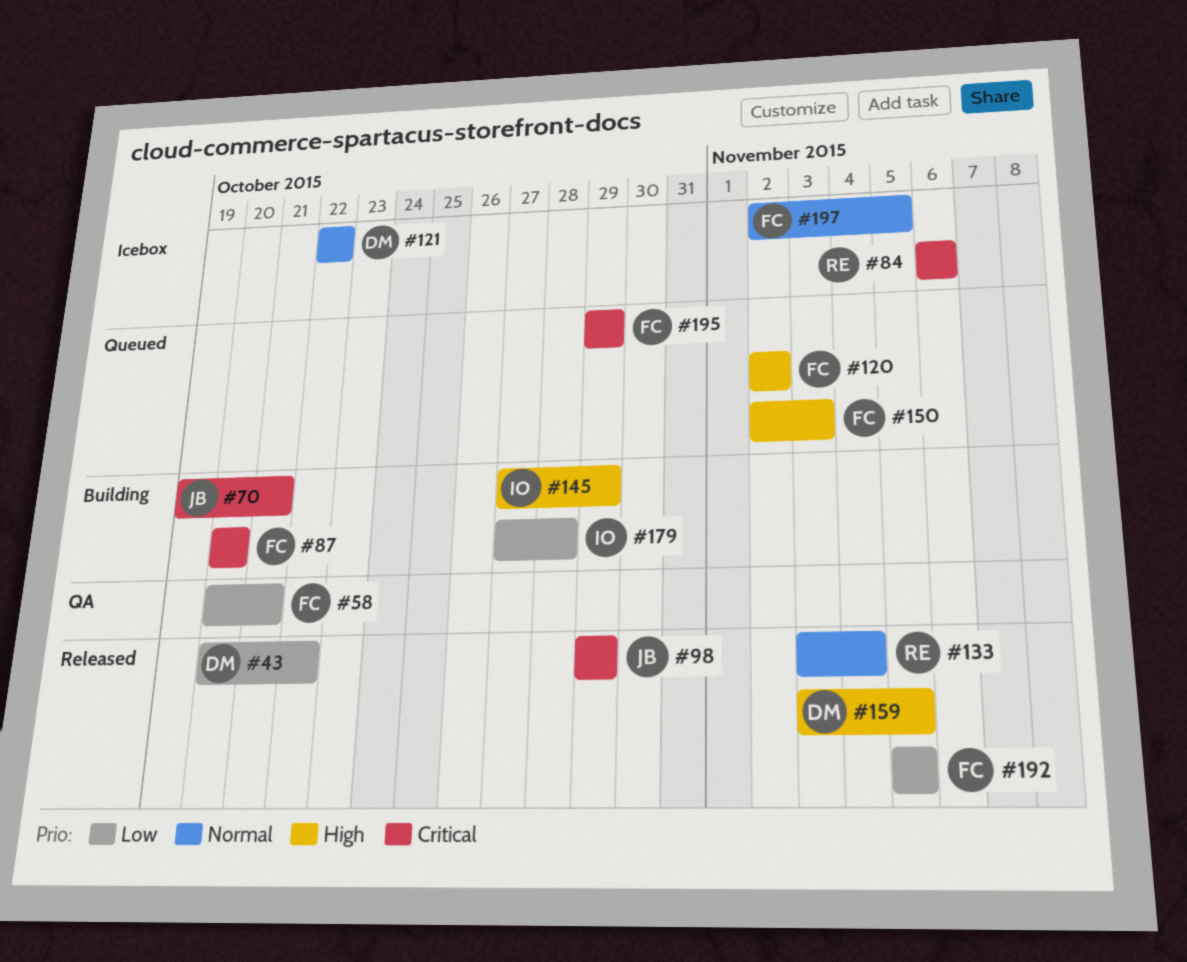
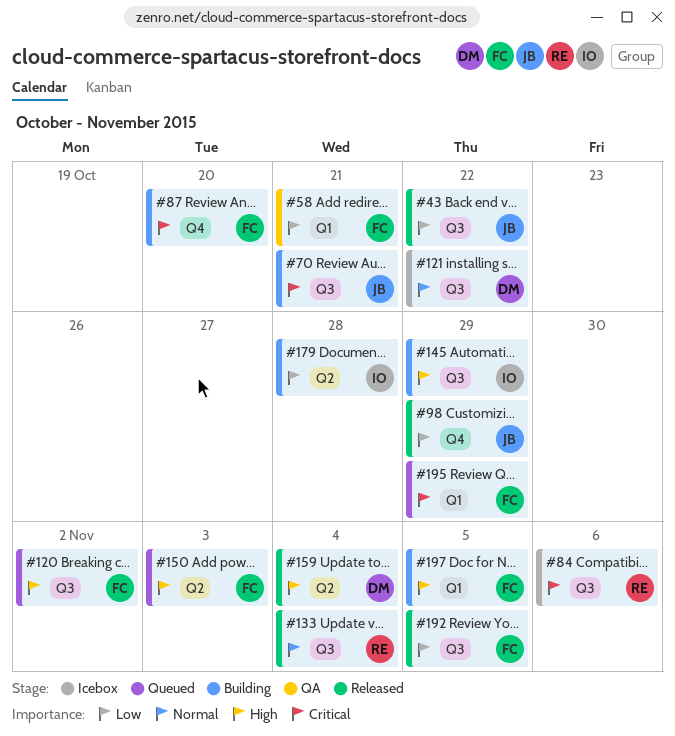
#43, owner: DM -> JB
#98, priority: Critical -> Low
#159, due: Nov 5 -> Nov 4
#197, status: Icebox -> Building
#197, priority: Normal -> High

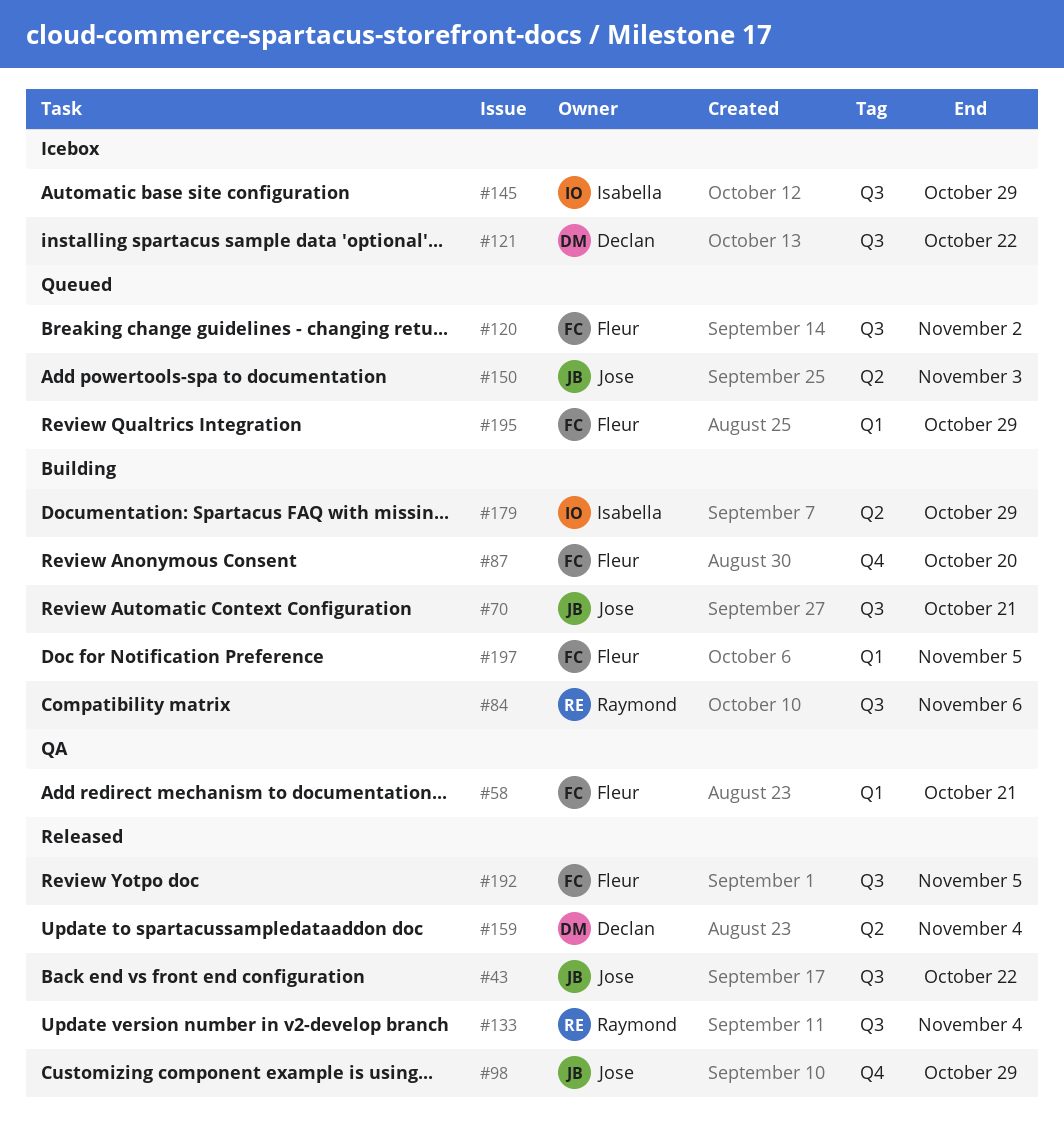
#84, status: Icebox -> Building
#145, status: Building -> Icebox
#150, owner: Fleur -> Jose
#179, due: Oct 28 -> Oct 29

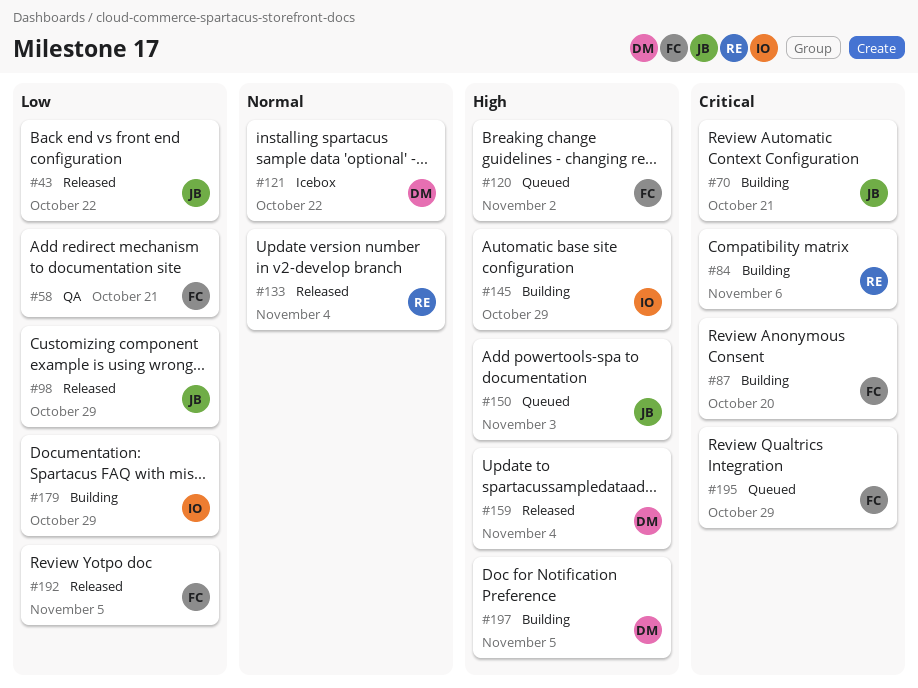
#145, status: Icebox -> Building
#197, owner: Fleur -> Declan

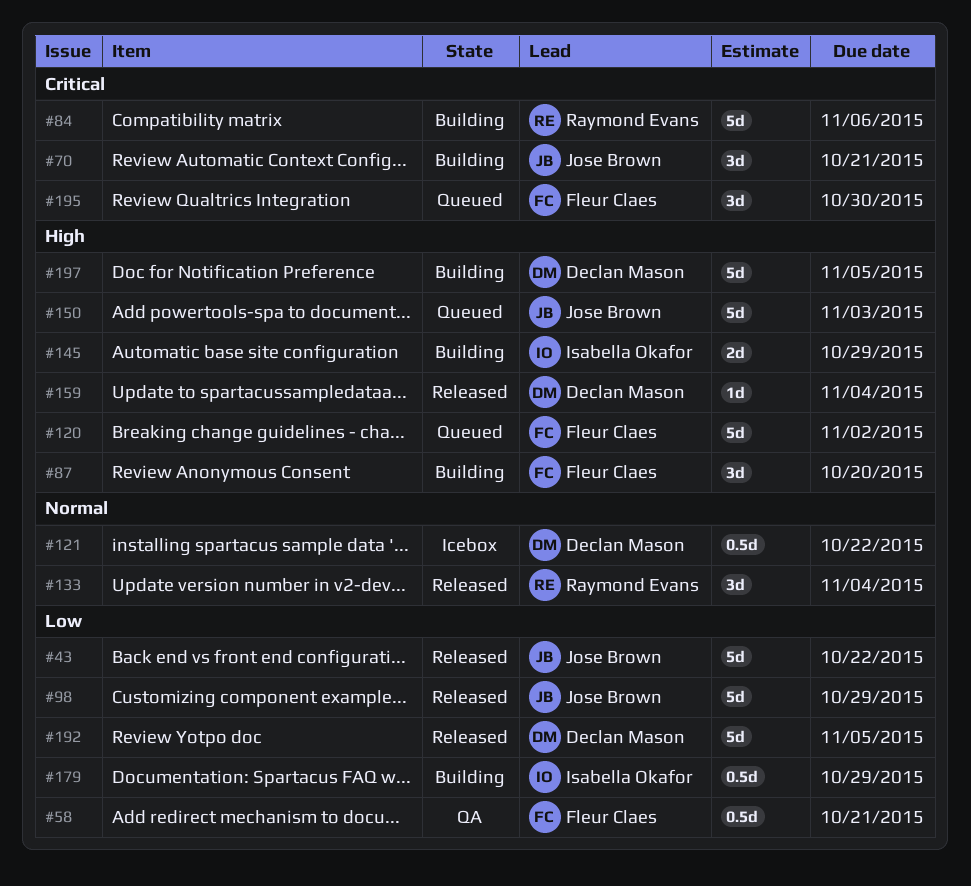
#87, priority: Critical -> High
#192, owner: Fleur Claes -> Declan Mason
#195, due: Oct 29 -> Oct 30

